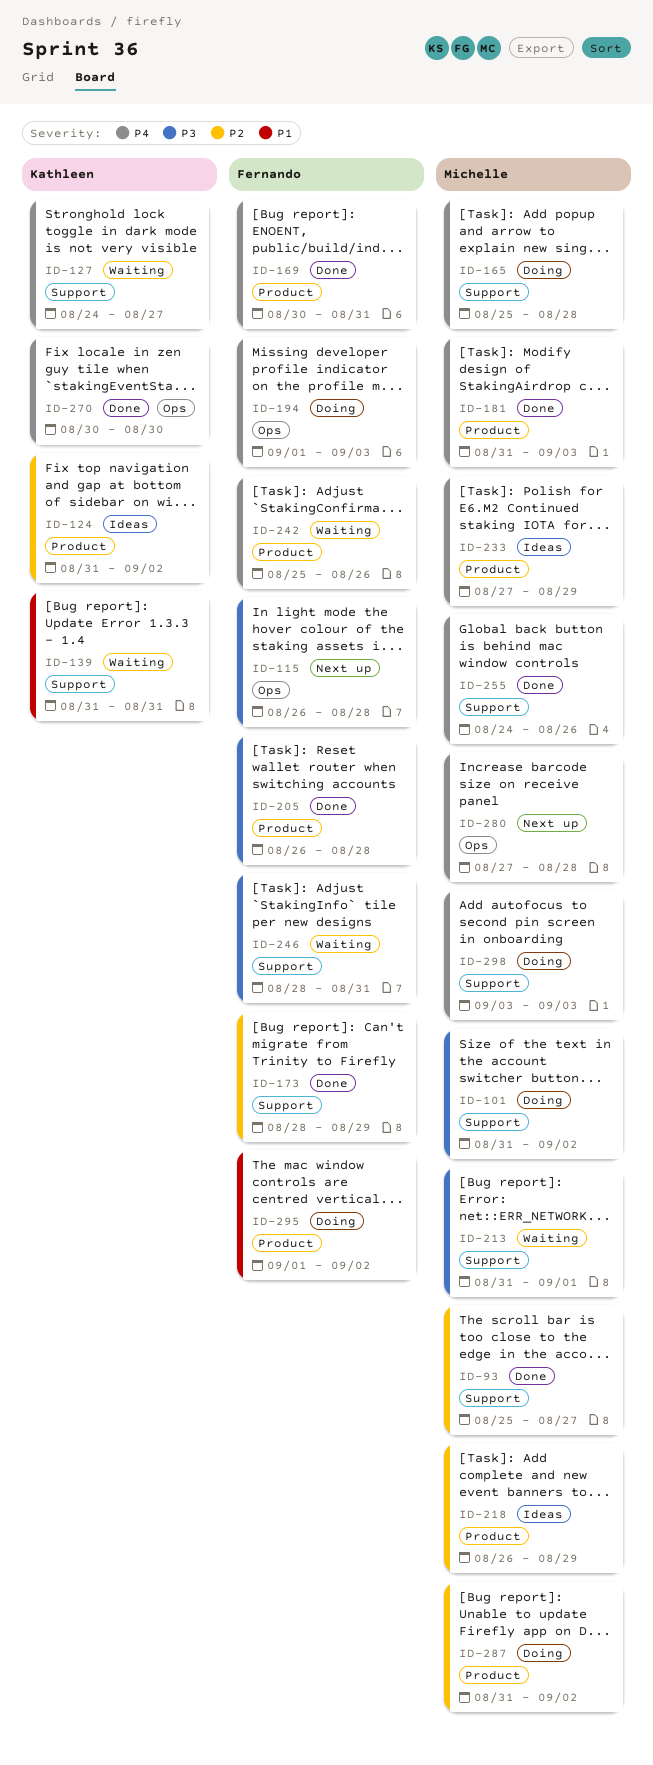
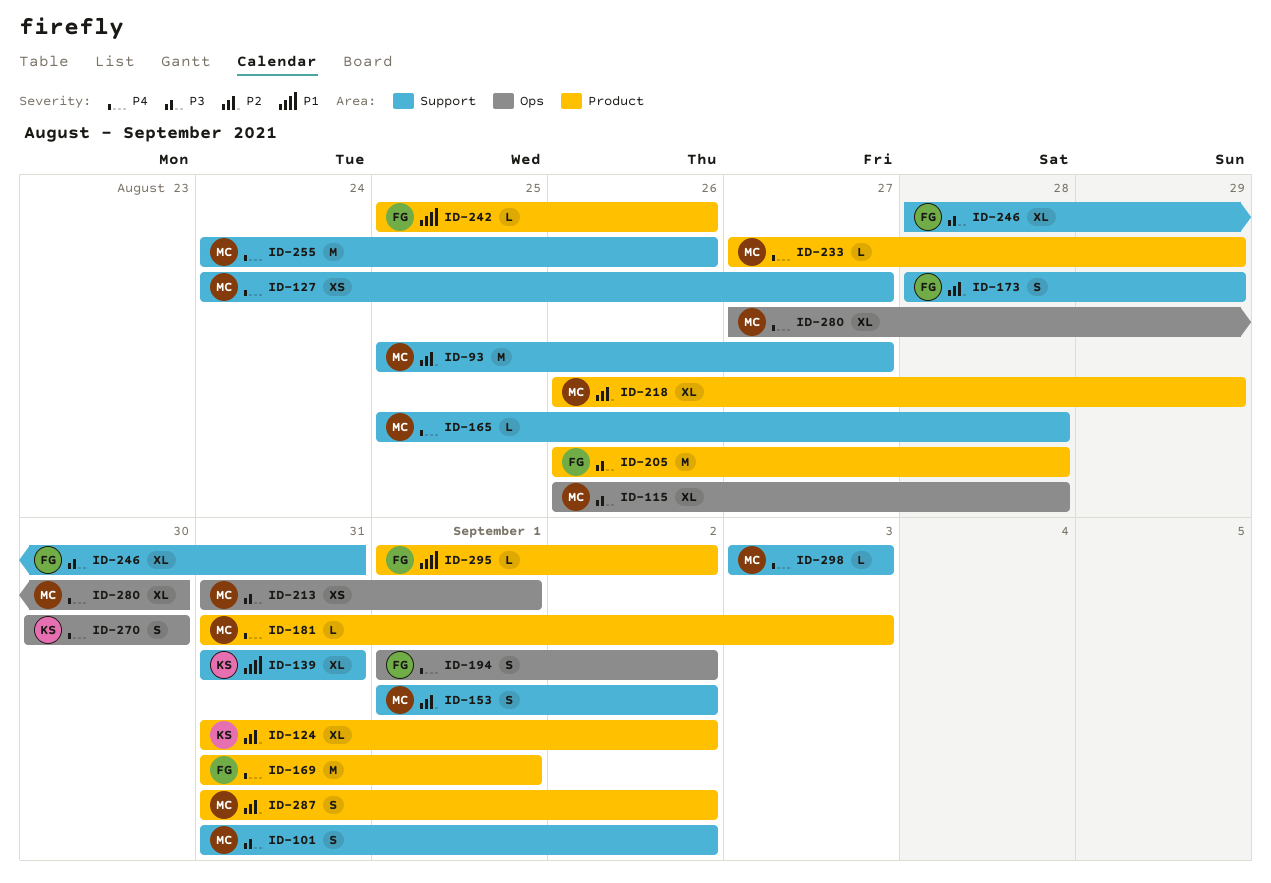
ID-115, owner: Fernando -> Michelle
ID-127, owner: Kathleen -> Michelle
ID-153: none -> present
ID-169, start: Aug 30 -> Aug 31
ID-169, due: Aug 31 -> Sep 1
ID-194, due: Sep 3 -> Sep 2
ID-213, label: Support -> Ops
ID-242, priority: P4 -> P1
ID-280, due: Aug 28 -> Aug 30

